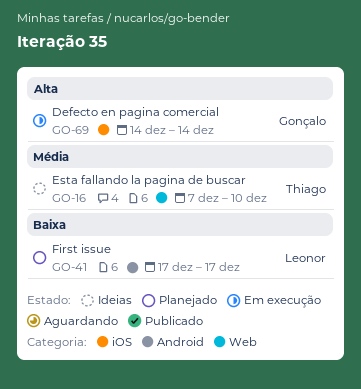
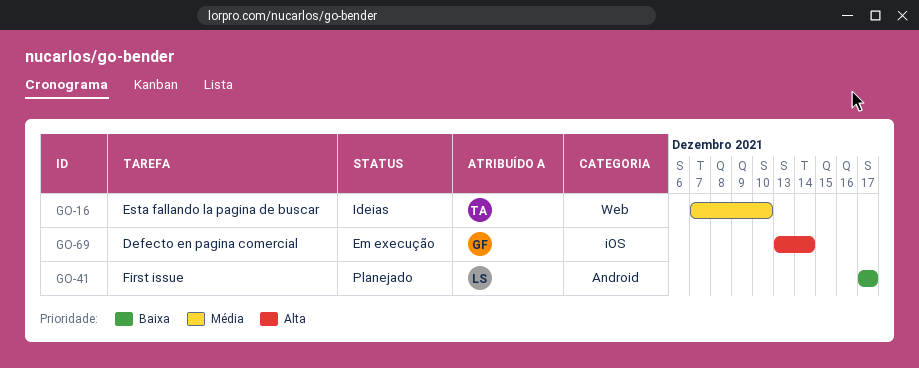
GO-69, start: Dec 14 -> Dec 13

